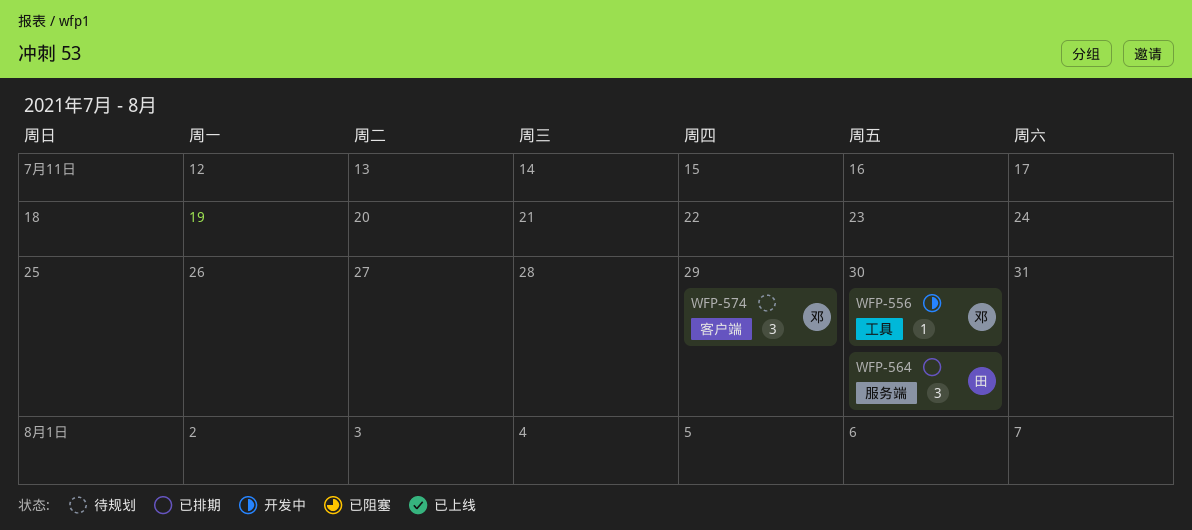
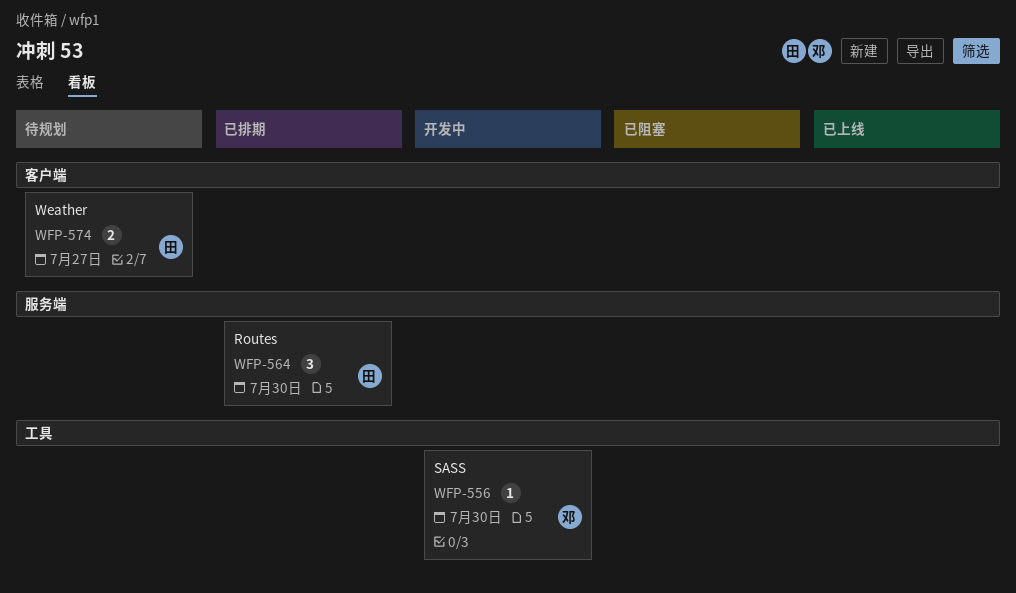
WFP-574, owner: 邓 -> 田
WFP-574, estimate: 3 -> 2
WFP-574, due: Jul 29 -> Jul 27

